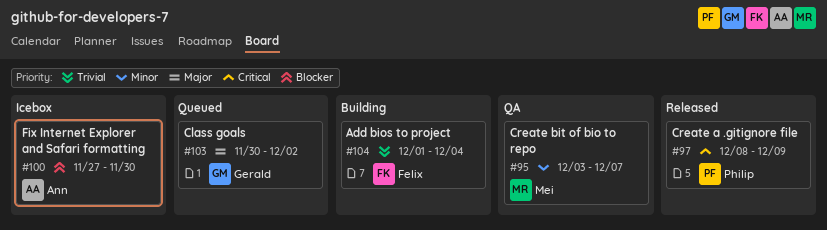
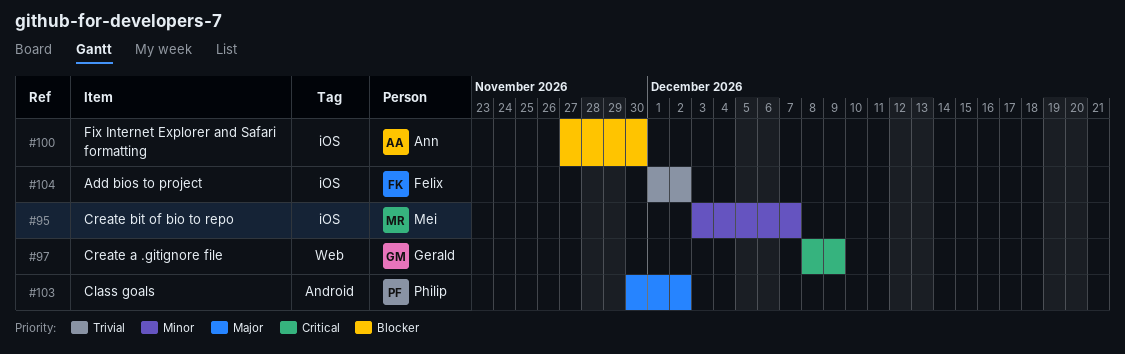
#97, owner: Philip -> Gerald
#103, owner: Gerald -> Philip
#104, due: Dec 4 -> Dec 2

